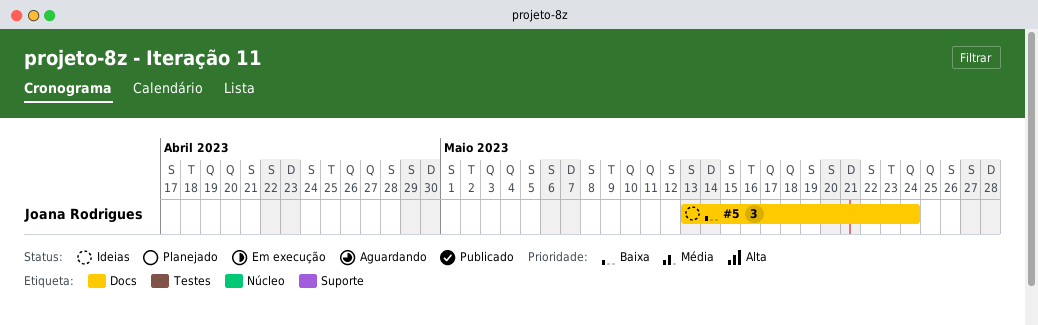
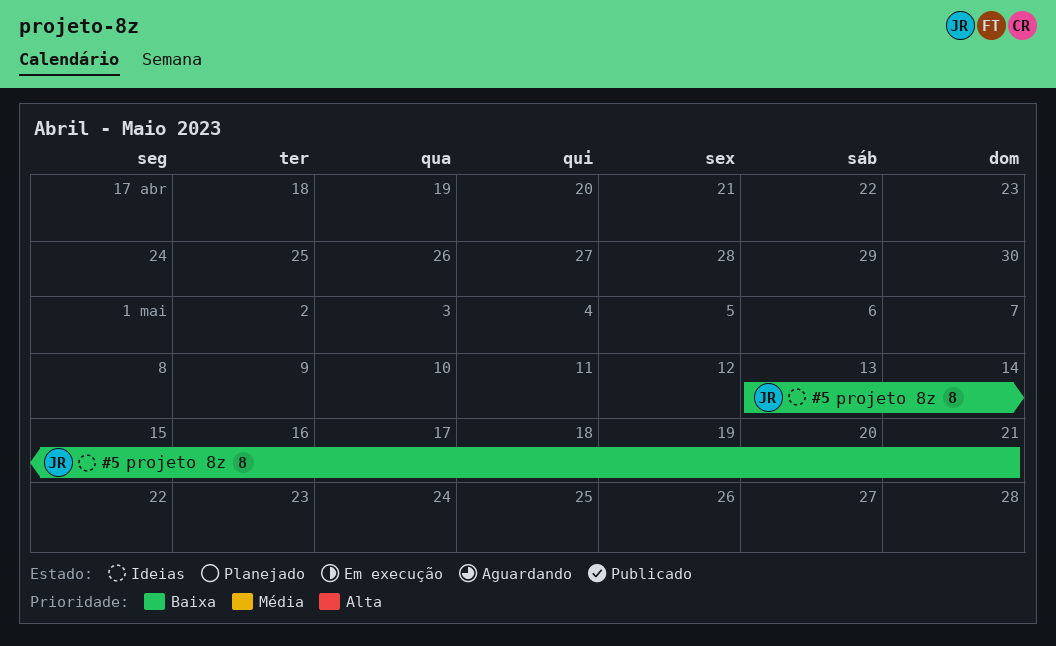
#5, estimate: 3 -> 8
#5, due: May 24 -> May 21

